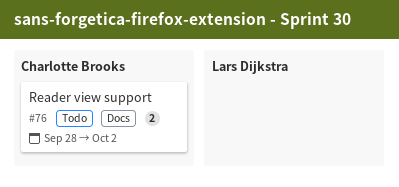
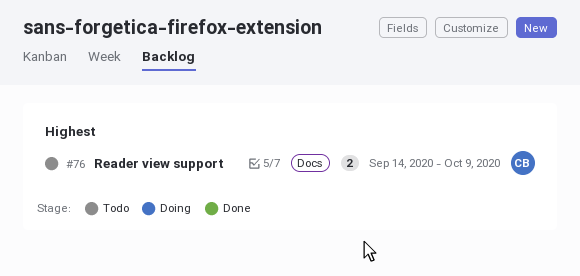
#76, start: Sep 28 -> Sep 14
#76, due: Oct 2 -> Oct 9

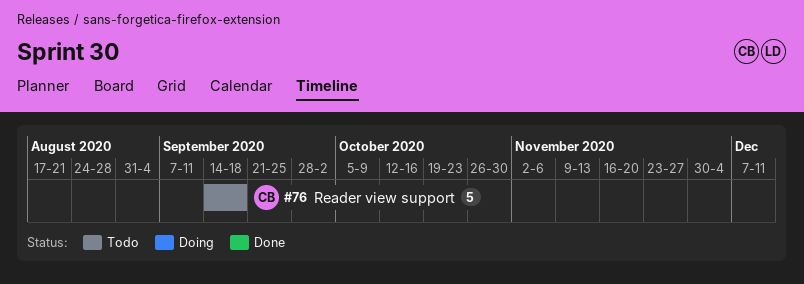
#76, estimate: 2 -> 5
#76, due: Oct 9 -> Sep 18

